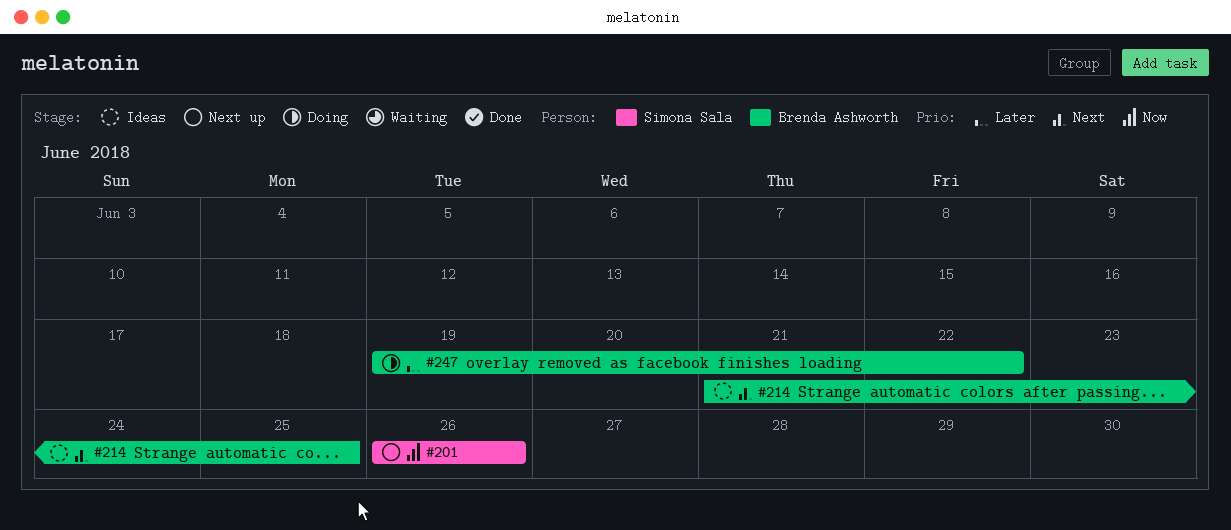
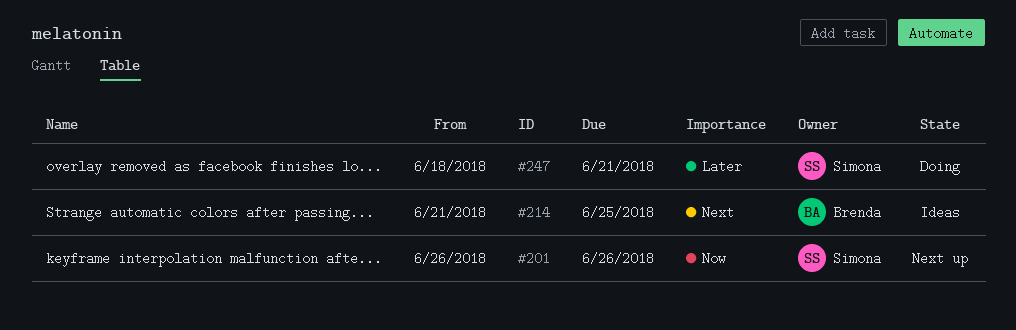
#247, owner: Brenda Ashworth -> Simona Sala
#247, start: Jun 19 -> Jun 18
#247, due: Jun 22 -> Jun 21

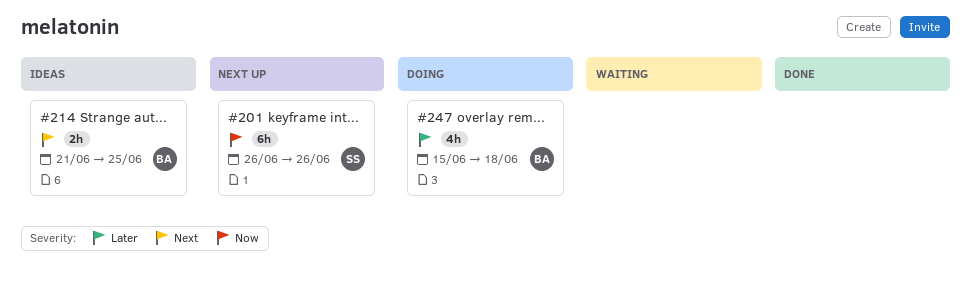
#247, owner: Simona -> Brenda
#247, start: Jun 18 -> Jun 15
#247, due: Jun 21 -> Jun 18

